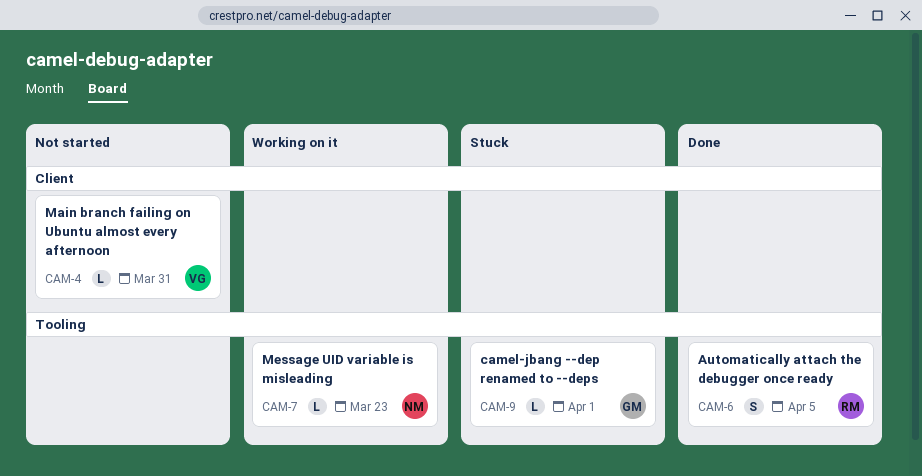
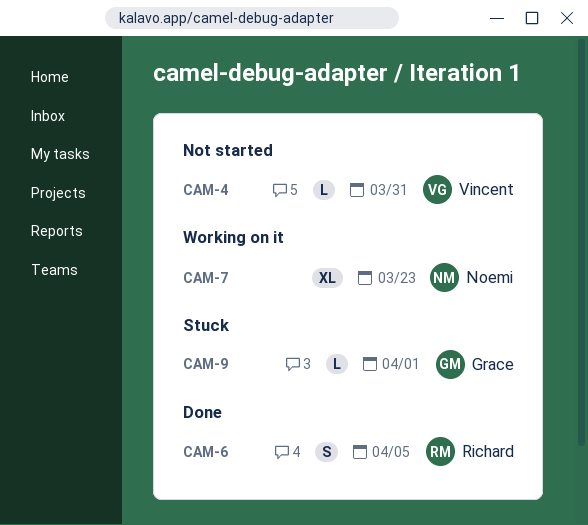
CAM-7, estimate: L -> XL

